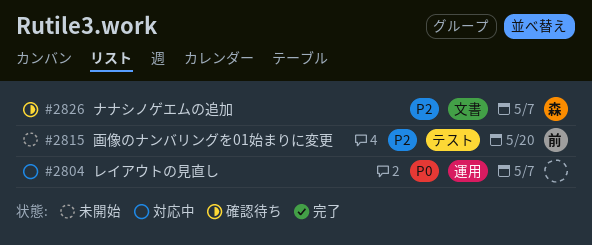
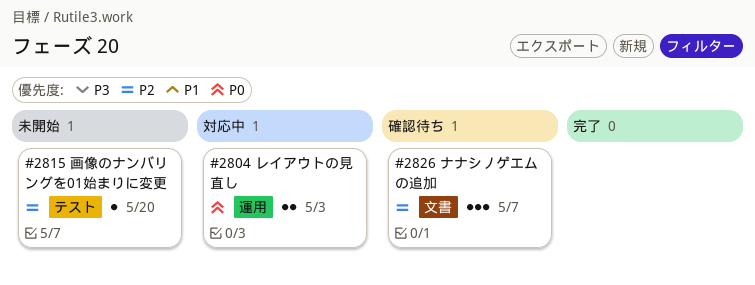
#2804, due: May 7 -> May 3

